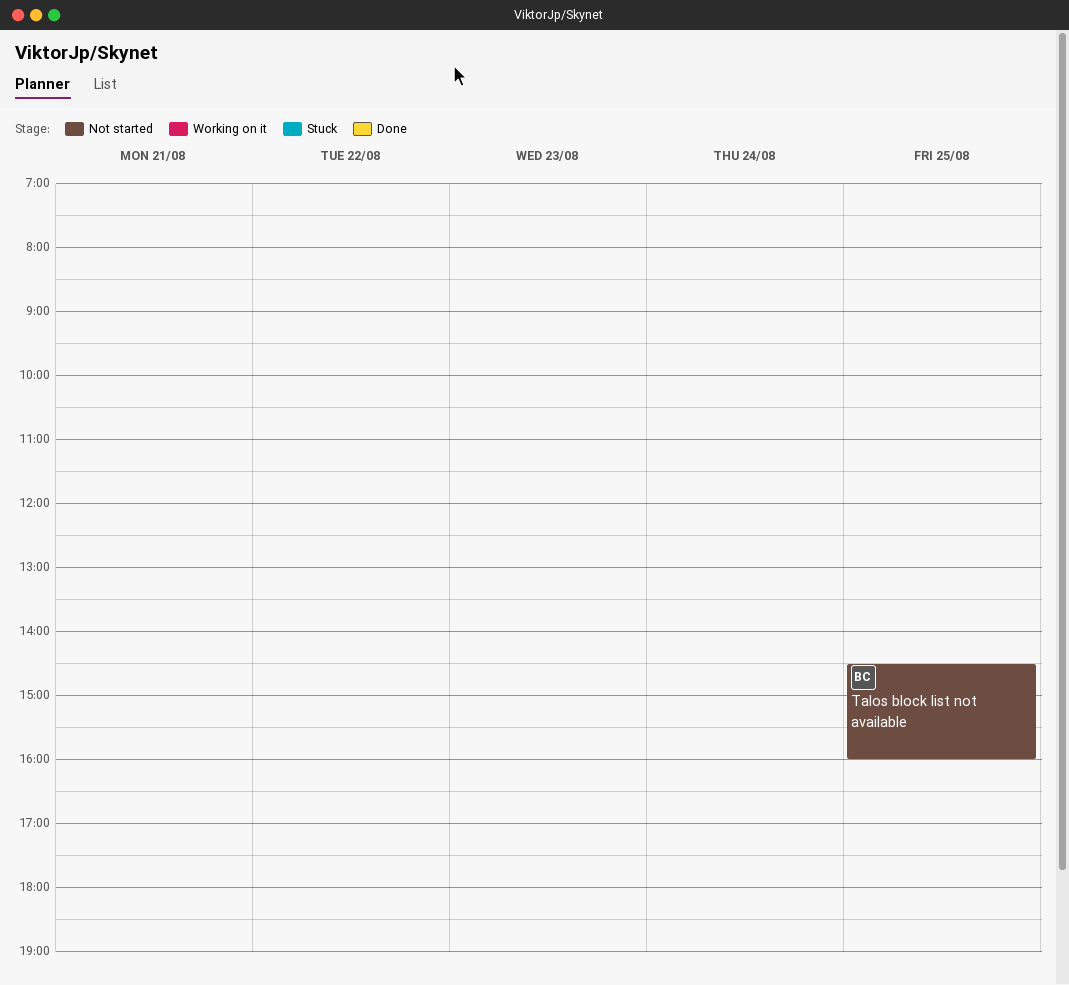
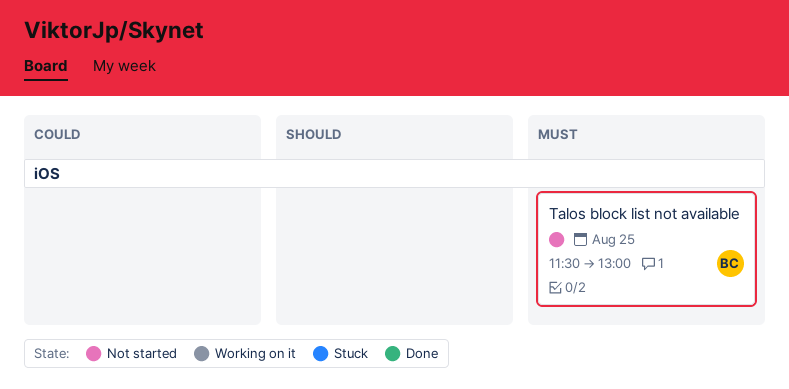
Talos block list not available, begins: 14:30 -> 11:30
Talos block list not available, ends: 16:00 -> 13:00

